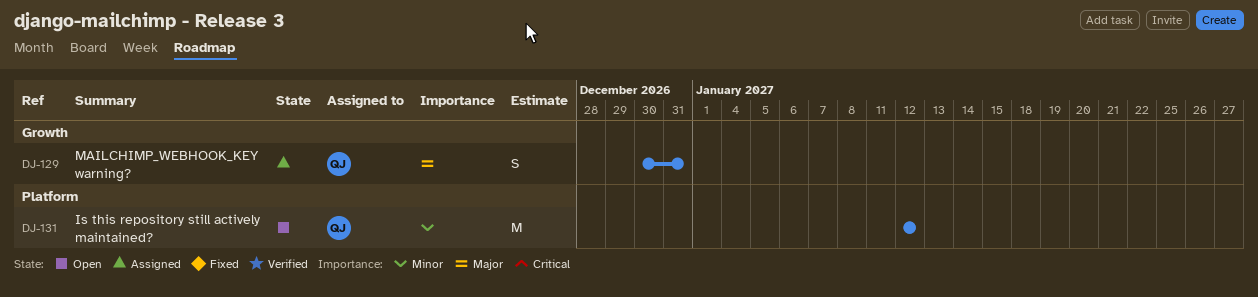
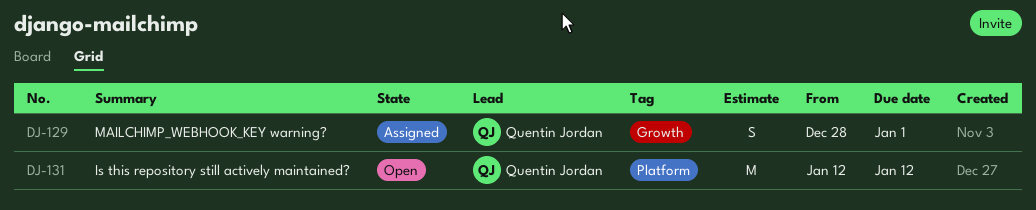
DJ-129, start: Dec 30 -> Dec 28
DJ-129, due: Dec 31 -> Jan 1

